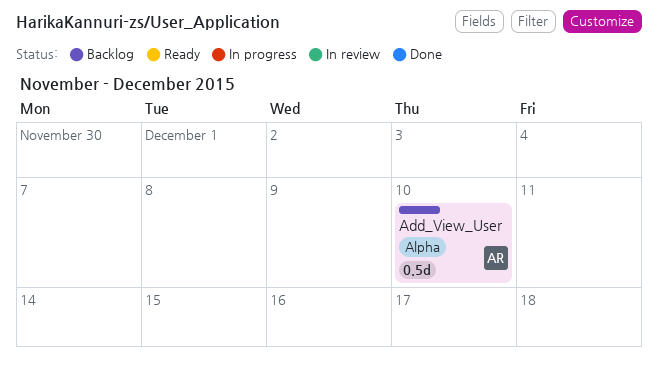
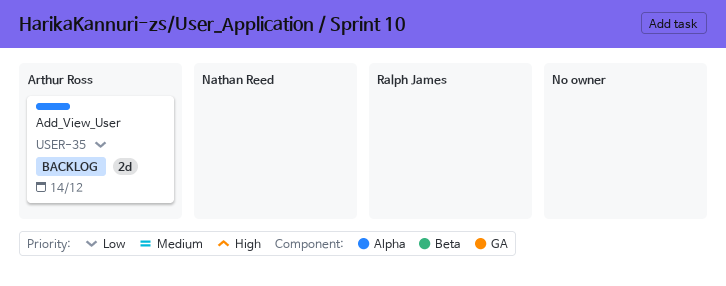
Add_View_User, estimate: 0.5d -> 2d
Add_View_User, due: Dec 10 -> Dec 14

